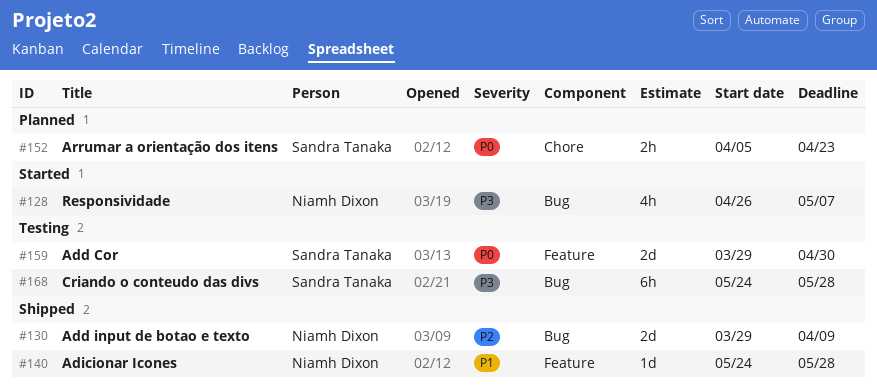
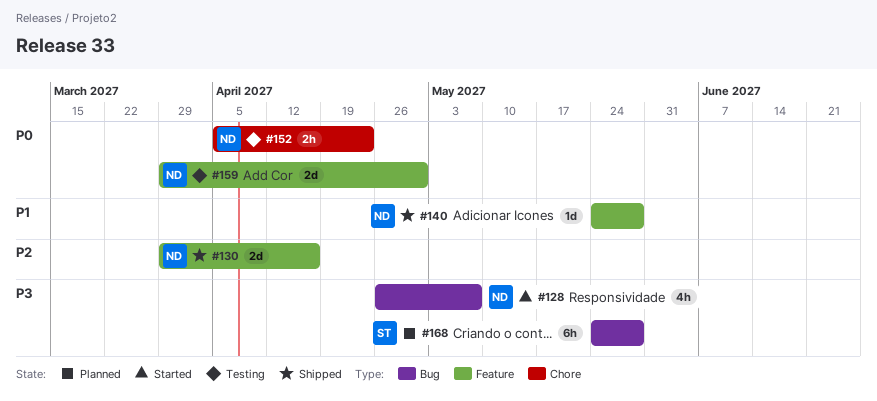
#130, label: Bug -> Feature
#130, due: Apr 9 -> Apr 16
#152, status: Planned -> Testing
#152, owner: Sandra Tanaka -> Niamh Dixon
#159, owner: Sandra Tanaka -> Niamh Dixon
#168, status: Testing -> Planned

